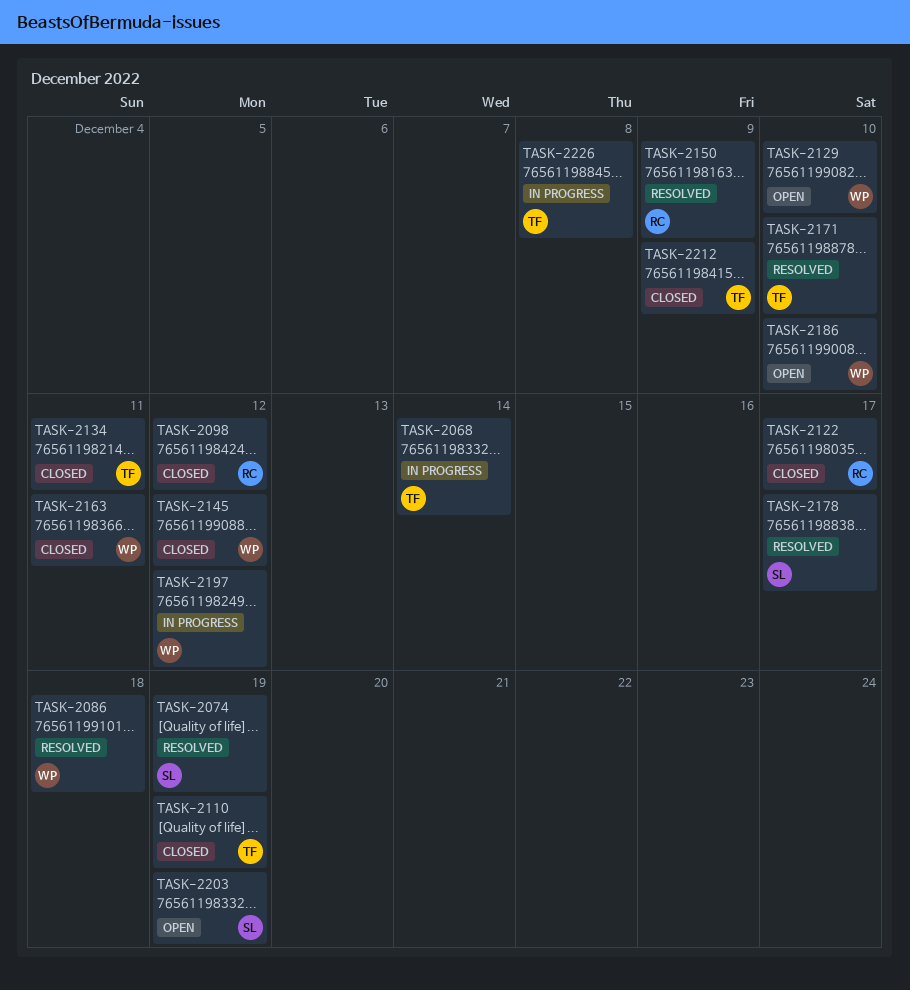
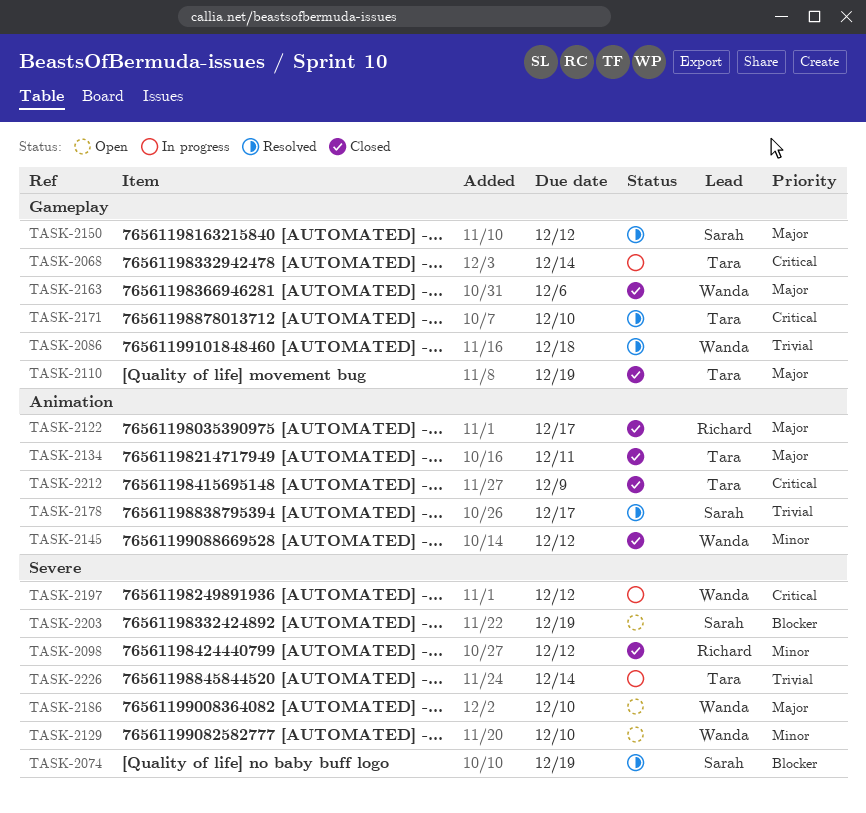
TASK-2150, owner: Richard -> Sarah
TASK-2150, due: Dec 9 -> Dec 12
TASK-2163, due: Dec 11 -> Dec 6
TASK-2226, due: Dec 8 -> Dec 14

